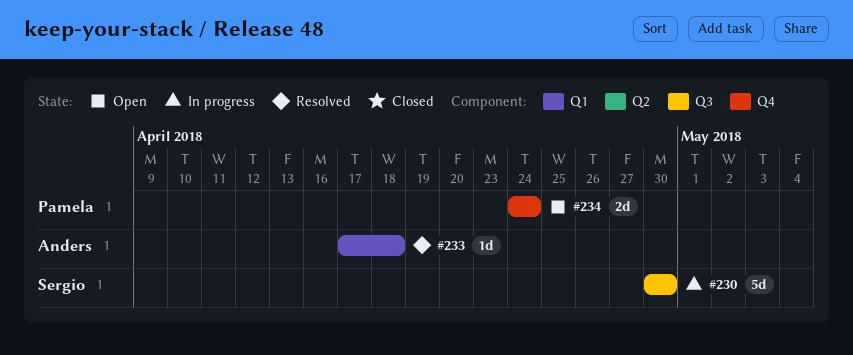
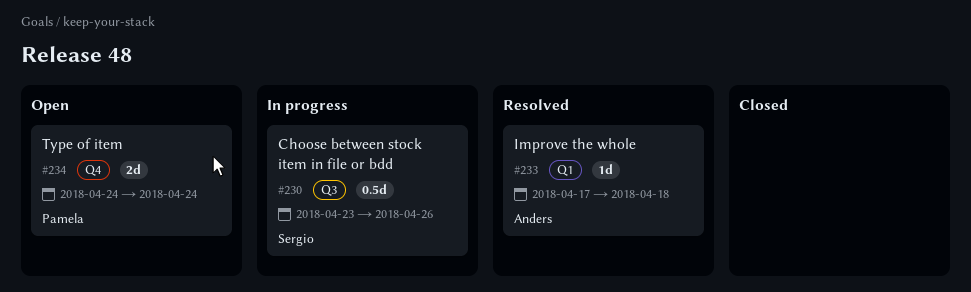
#230, estimate: 5d -> 0.5d
#230, start: Apr 30 -> Apr 23
#230, due: Apr 30 -> Apr 26

